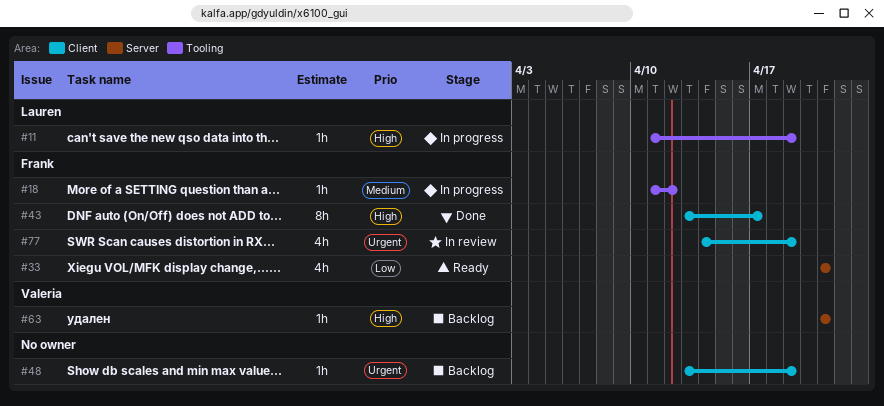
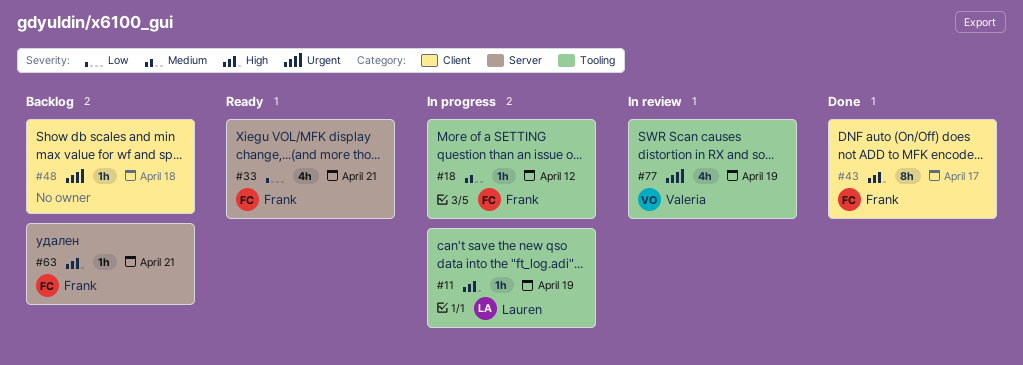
#48, due: Apr 19 -> Apr 18
#63, owner: Valeria -> Frank
#77, owner: Frank -> Valeria
#77, label: Client -> Tooling

